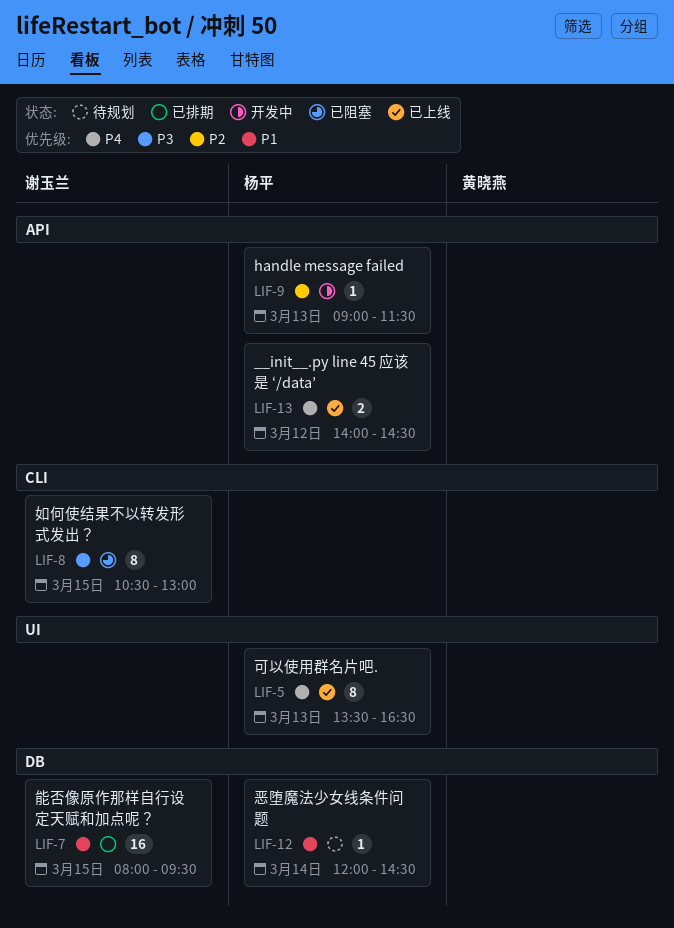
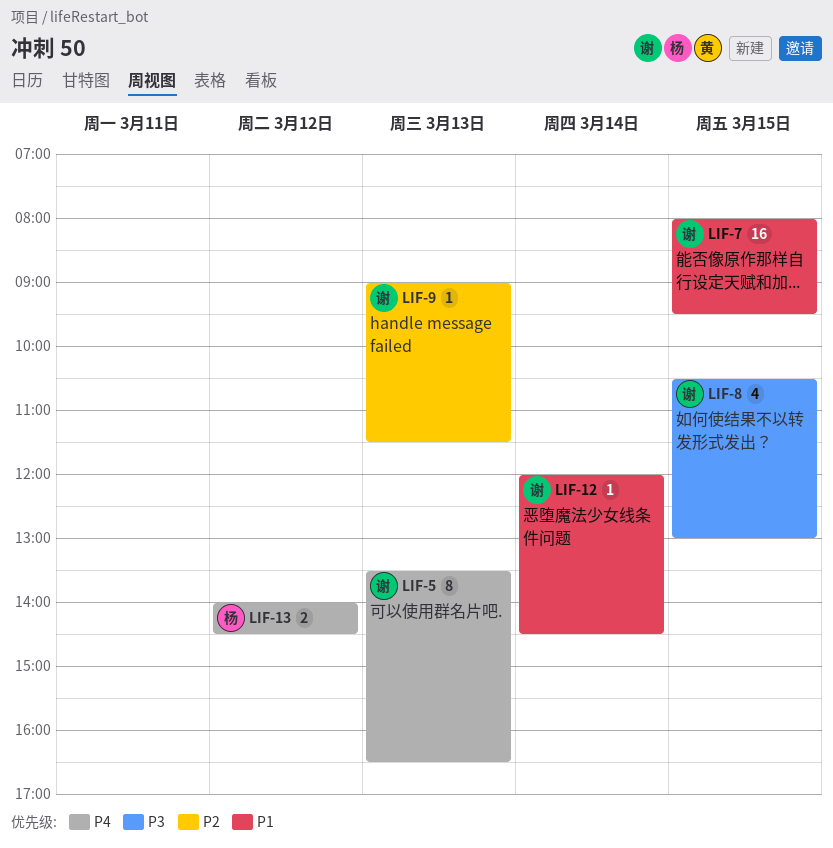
LIF-5, owner: 杨平 -> 谢玉兰
LIF-8, estimate: 8 -> 4
LIF-9, owner: 杨平 -> 谢玉兰
LIF-12, owner: 杨平 -> 谢玉兰

